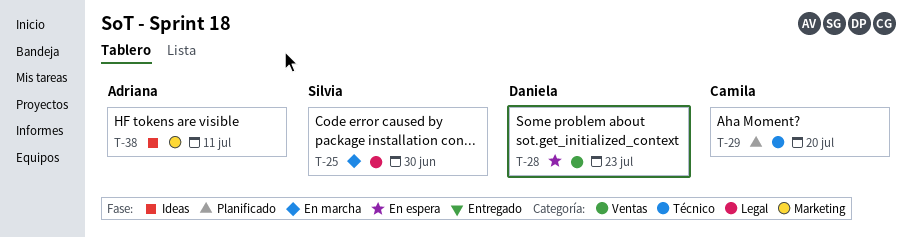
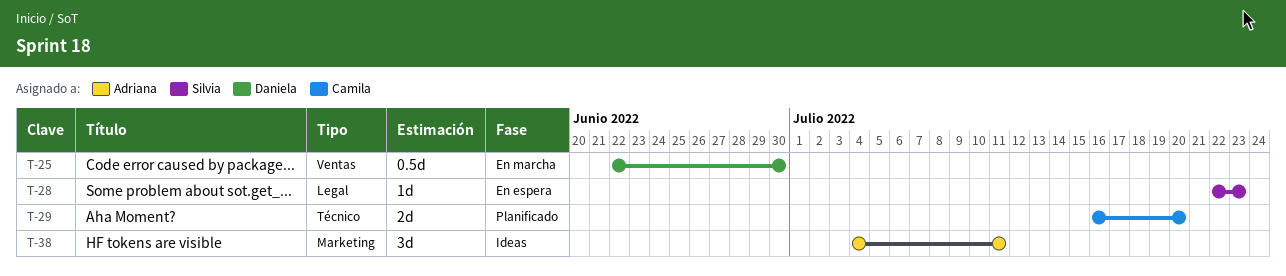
T-25, owner: Silvia -> Daniela
T-25, label: Legal -> Ventas
T-28, owner: Daniela -> Silvia
T-28, label: Ventas -> Legal

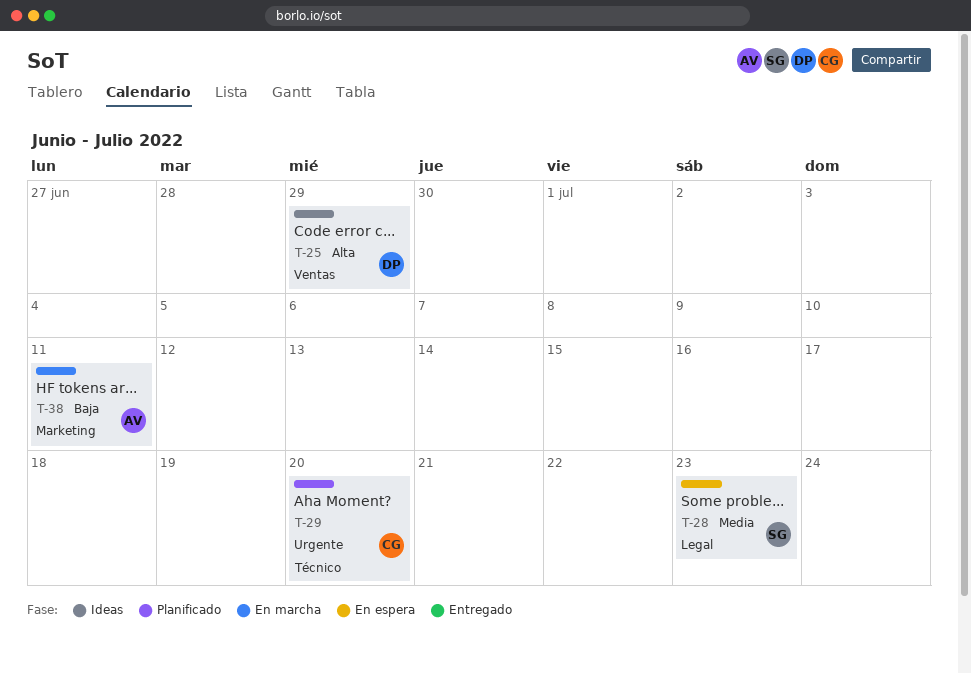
T-25, status: En marcha -> Ideas
T-25, due: Jun 30 -> Jun 29
T-38, status: Ideas -> En marcha

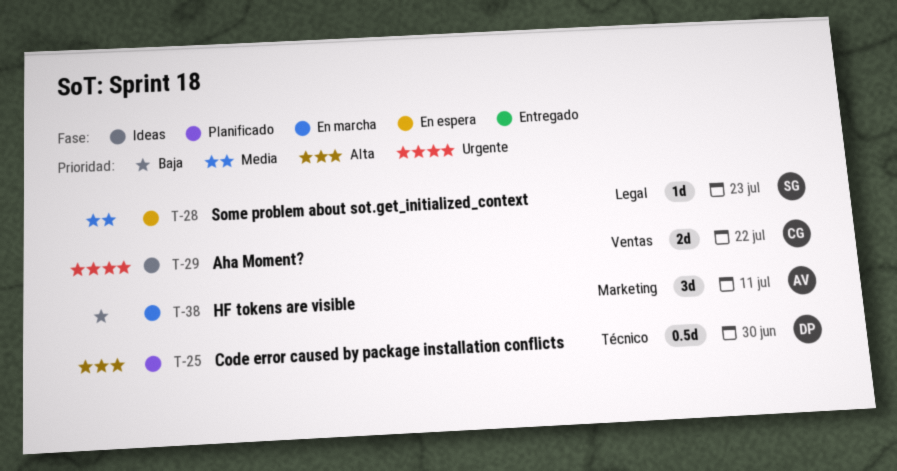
T-25, status: Ideas -> Planificado
T-25, label: Ventas -> Técnico
T-25, due: Jun 29 -> Jun 30
T-29, status: Planificado -> Ideas
T-29, label: Técnico -> Ventas
T-29, due: Jul 20 -> Jul 22

